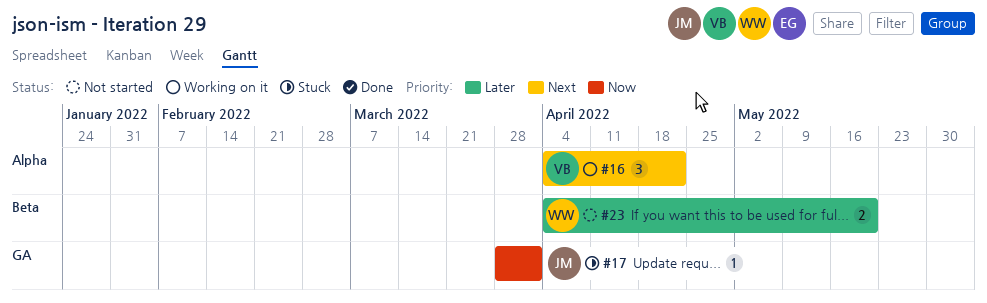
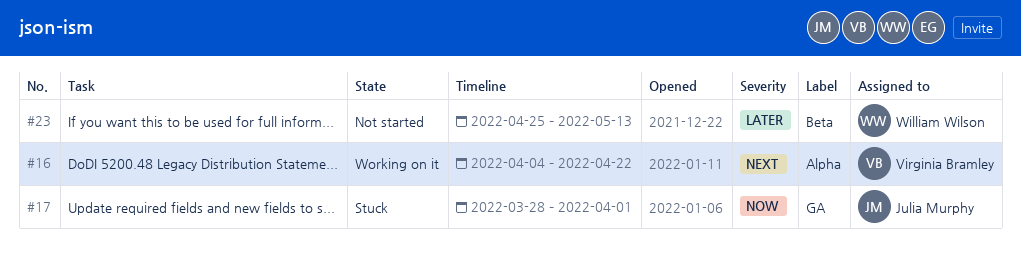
#23, start: Apr 4 -> Apr 25
#23, due: May 20 -> May 13

